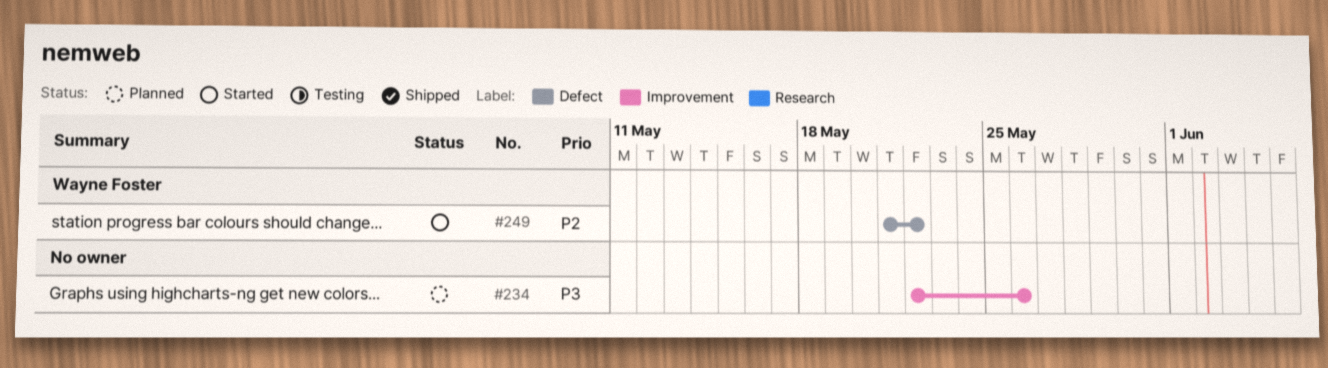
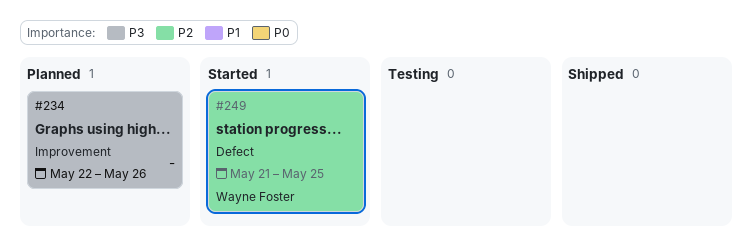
#249, due: May 22 -> May 25

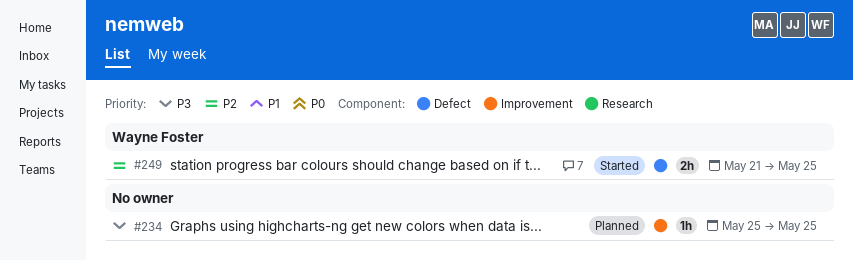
#234, start: May 22 -> May 25
#234, due: May 26 -> May 25

